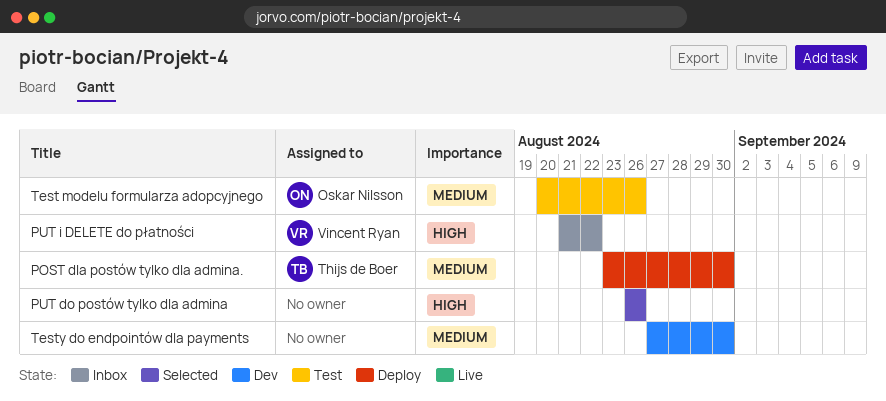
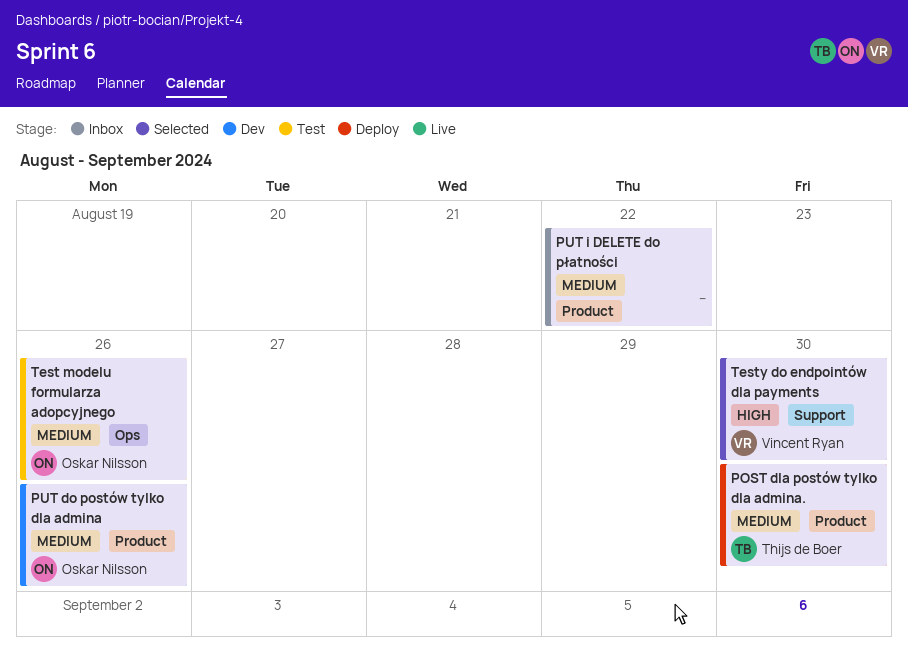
PUT do postów tylko dla admina, status: Selected -> Dev
PUT do postów tylko dla admina, owner: none -> Oskar Nilsson
PUT do postów tylko dla admina, priority: High -> Medium
PUT i DELETE do płatności, owner: Vincent Ryan -> none
PUT i DELETE do płatności, priority: High -> Medium
Testy do endpointów dla payments, status: Dev -> Selected
Testy do endpointów dla payments, owner: none -> Vincent Ryan
Testy do endpointów dla payments, priority: Medium -> High

